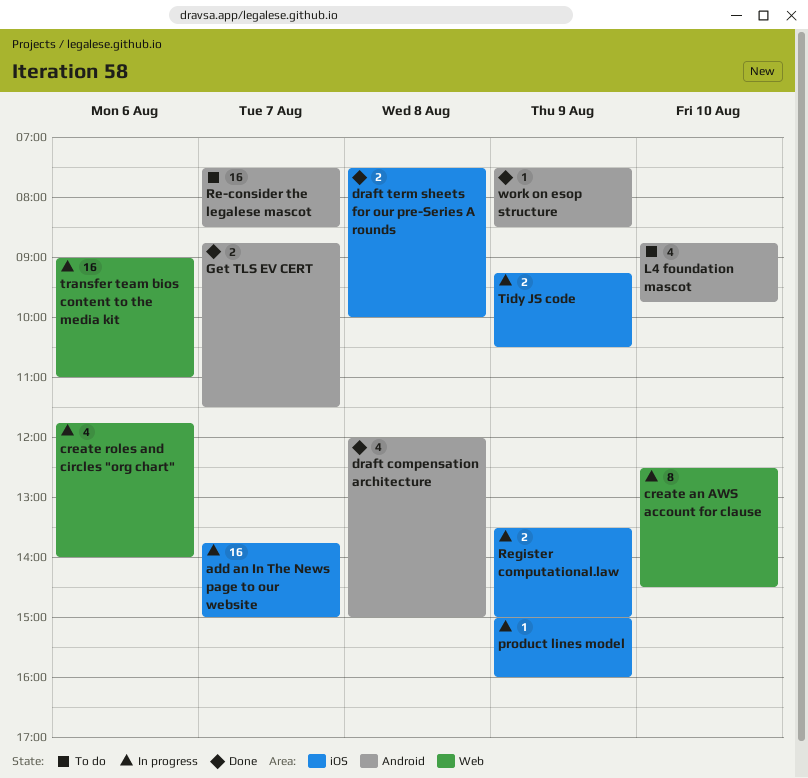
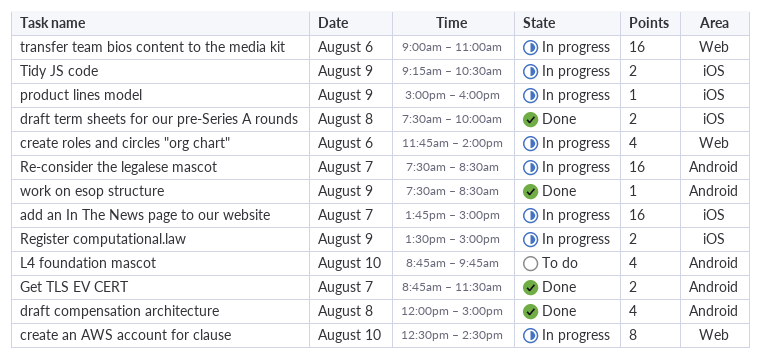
Re-consider the legalese mascot, status: To do -> In progress

